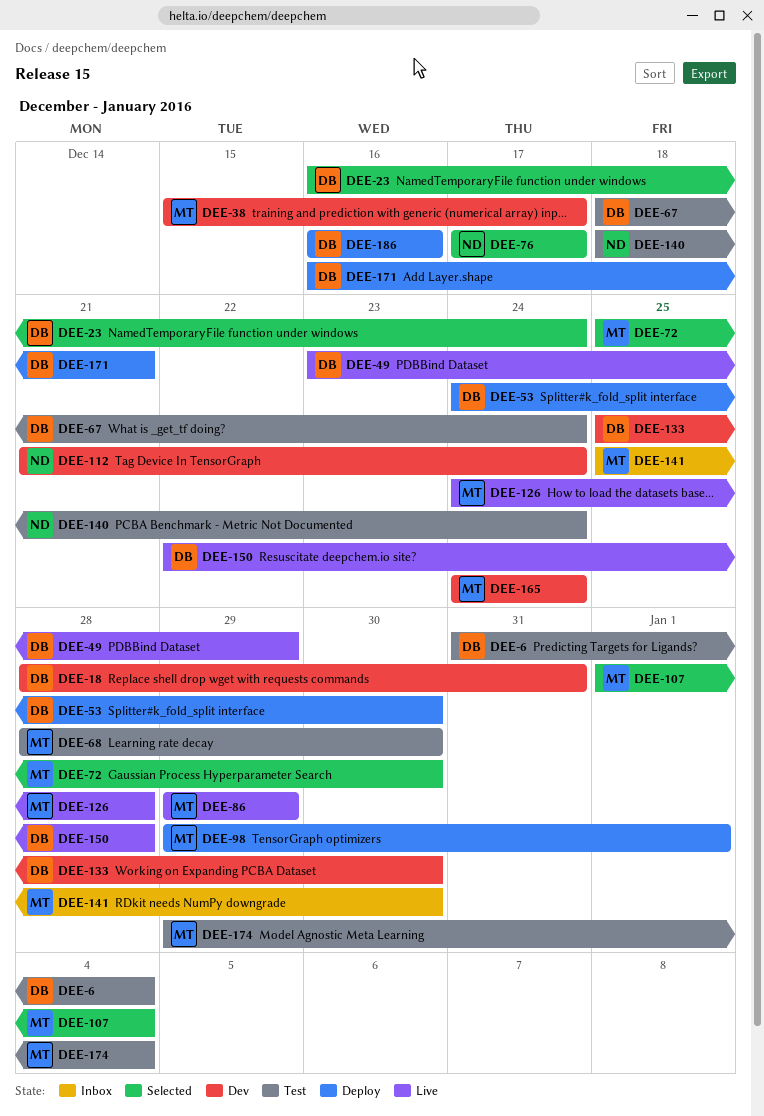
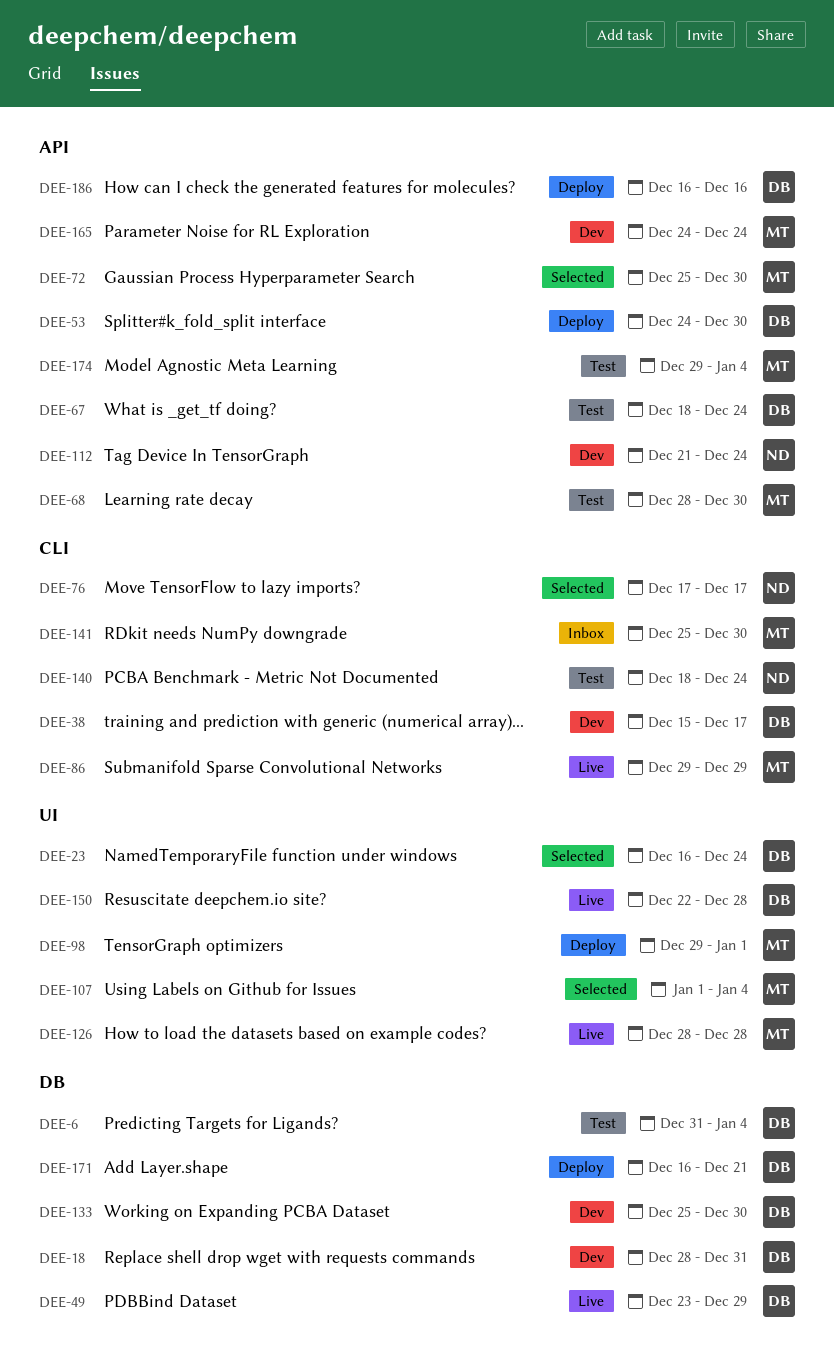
DEE-38, owner: MT -> DB
DEE-126, start: Dec 24 -> Dec 28

